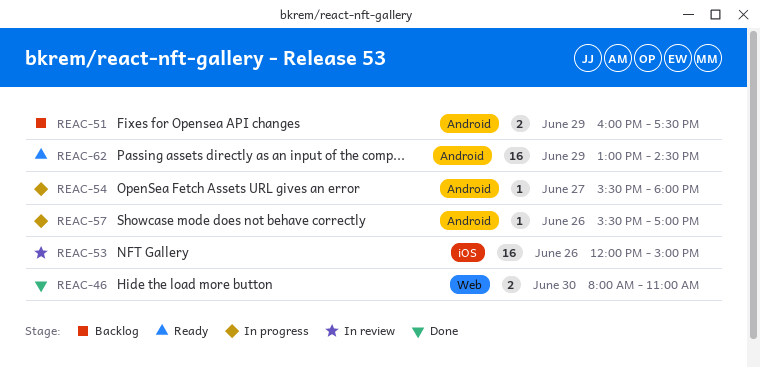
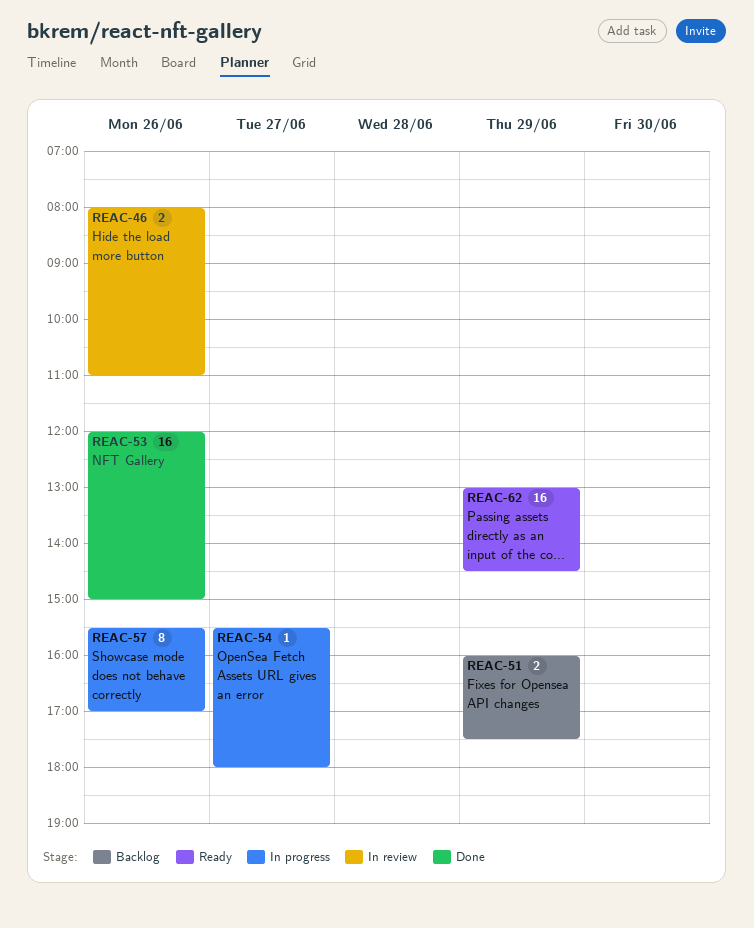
REAC-46, status: Done -> In review
REAC-46, day: Jun 30 -> Jun 26
REAC-53, status: In review -> Done
REAC-57, estimate: 1 -> 8

